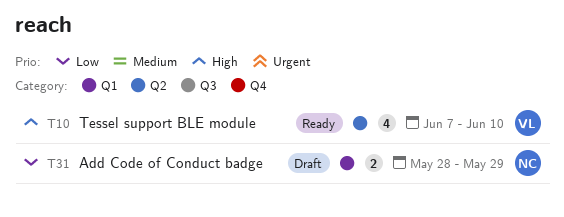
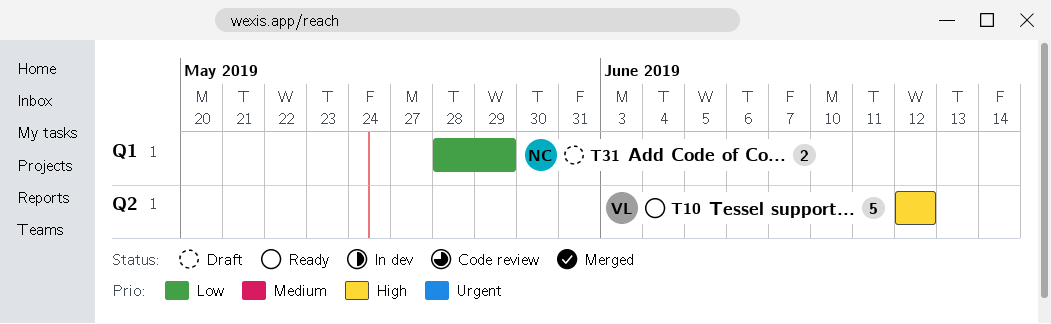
T10, estimate: 4 -> 5
T10, start: Jun 7 -> Jun 12
T10, due: Jun 10 -> Jun 12

